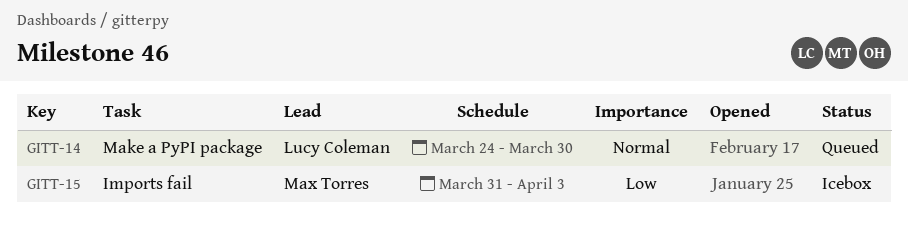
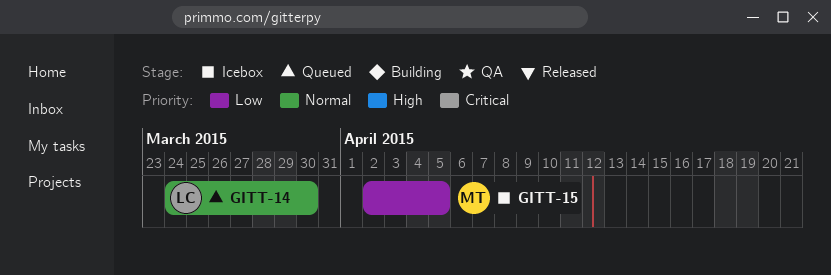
GITT-15, start: Mar 31 -> Apr 2
GITT-15, due: Apr 3 -> Apr 5

